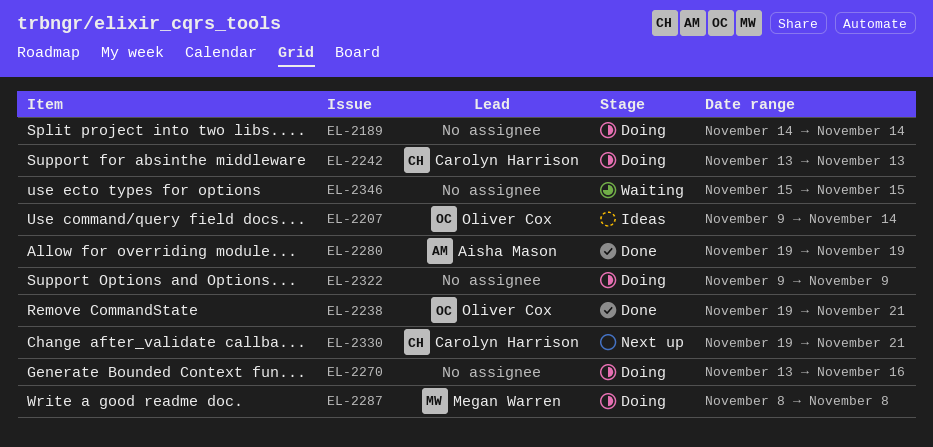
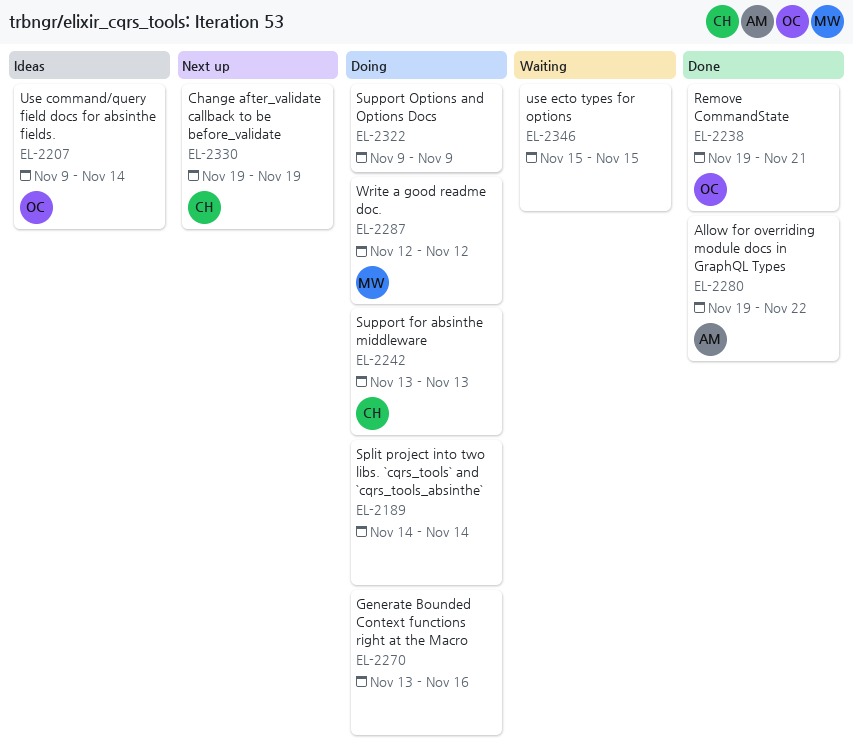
EL-2280, due: Nov 19 -> Nov 22
EL-2287, start: Nov 8 -> Nov 12
EL-2287, due: Nov 8 -> Nov 12
EL-2330, due: Nov 21 -> Nov 19

